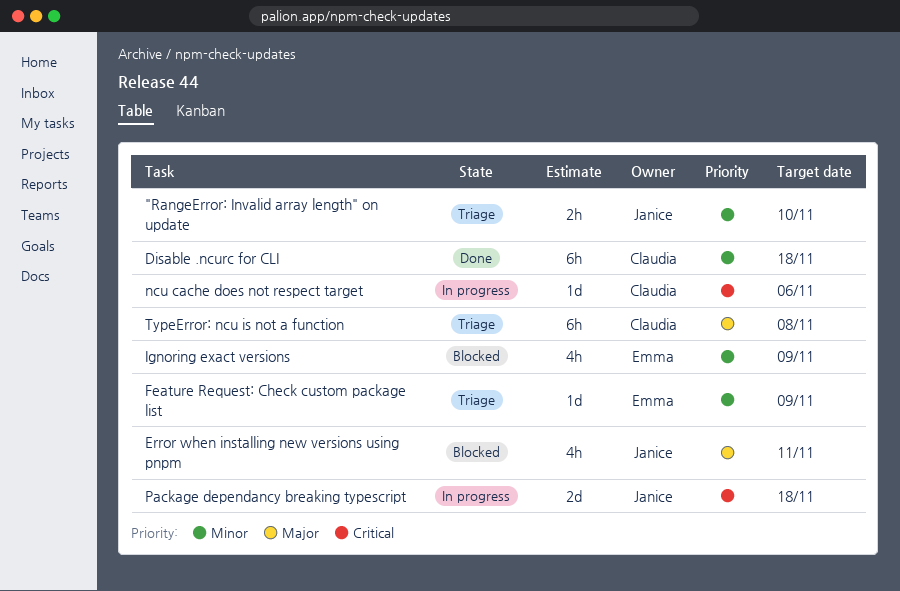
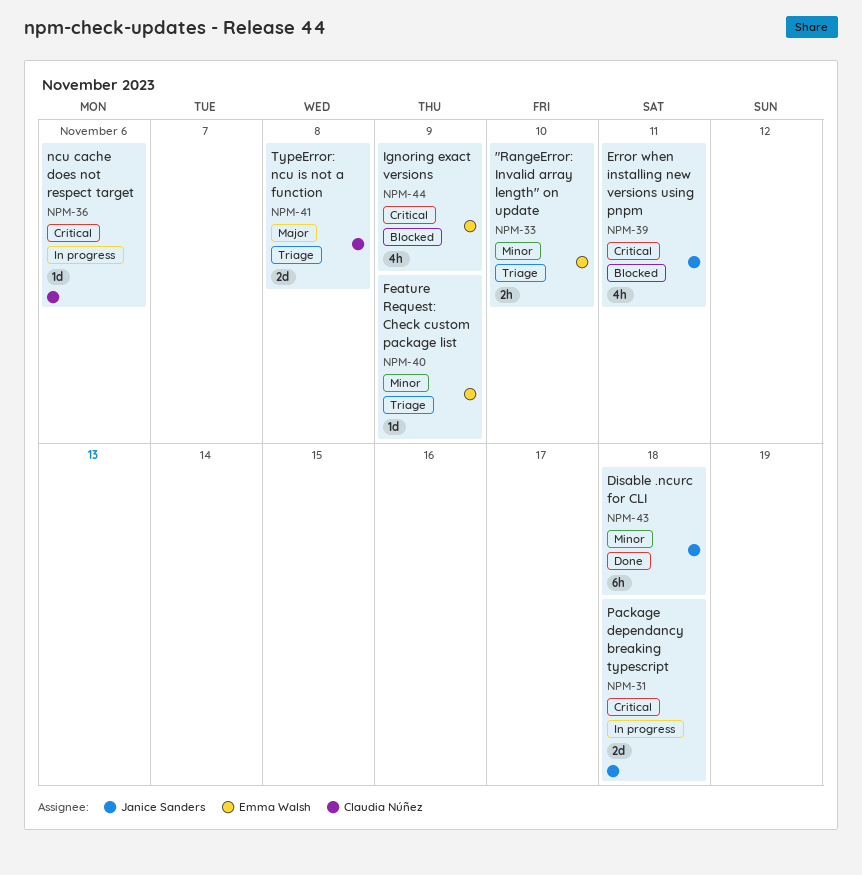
"RangeError: Invalid array length" on update, owner: Janice Sanders -> Emma Walsh
Disable .ncurc for CLI, owner: Claudia Núñez -> Janice Sanders
Error when installing new versions using pnpm, priority: Major -> Critical
Ignoring exact versions, priority: Minor -> Critical
TypeError: ncu is not a function, estimate: 6h -> 2d

